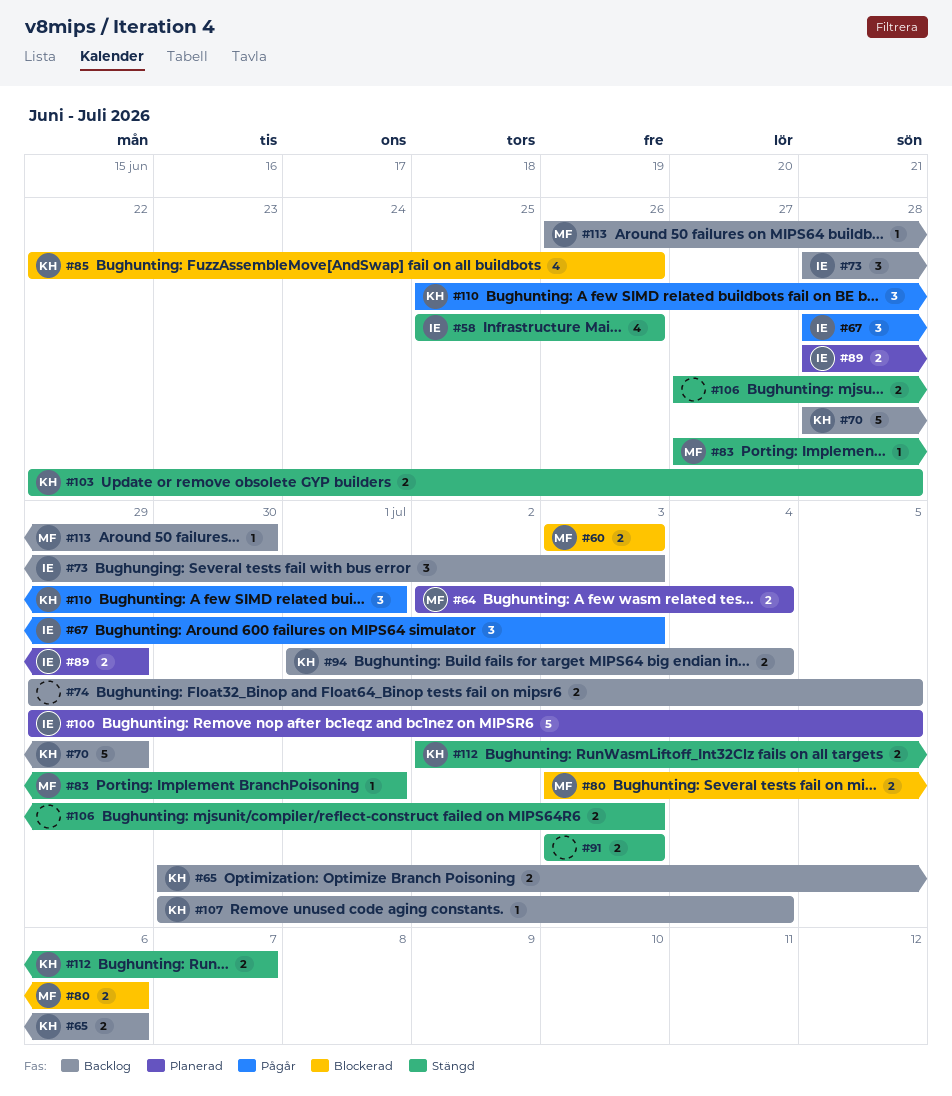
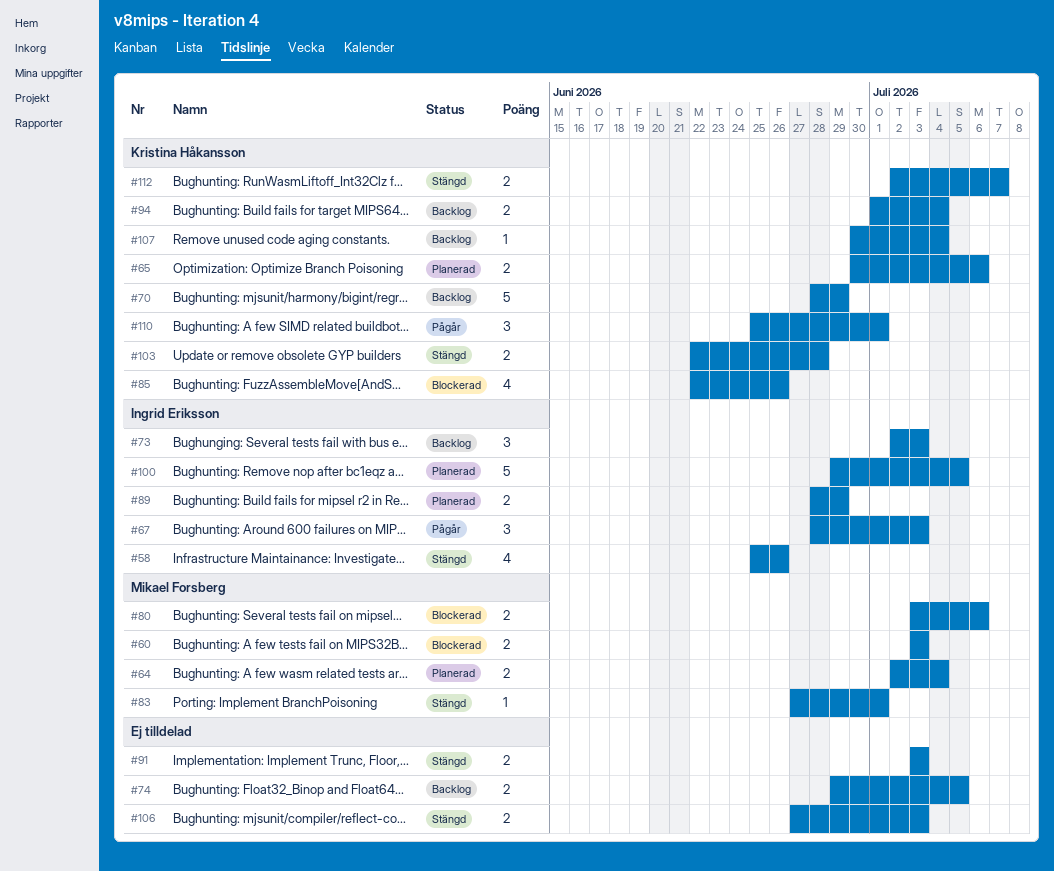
#65, status: Backlog -> Planerad
#73, start: Jun 28 -> Jul 2
#113: present -> none

